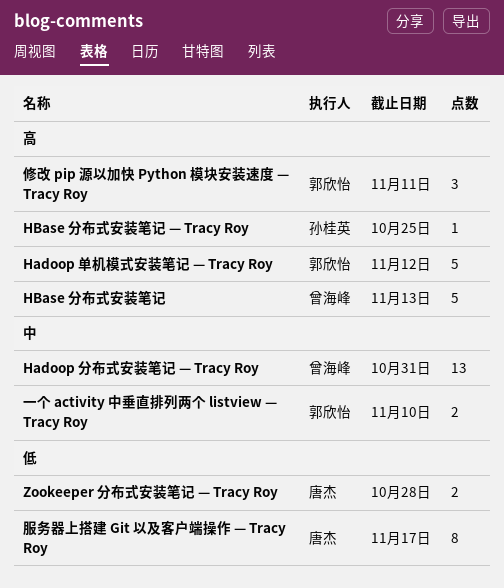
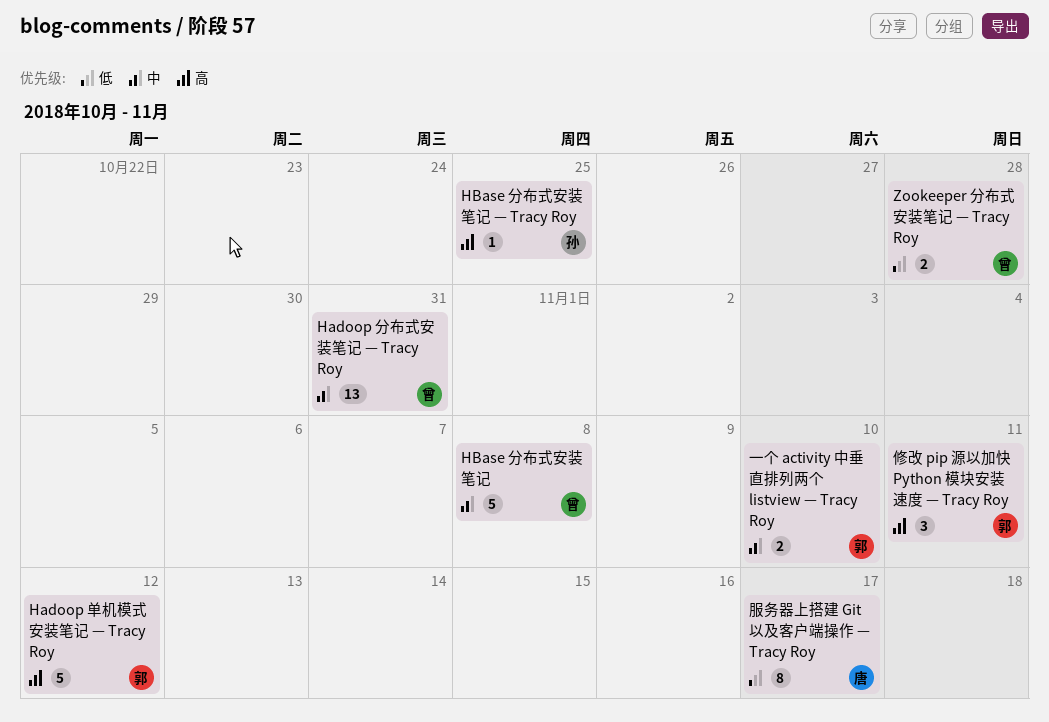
HBase 分布式安装笔记, priority: 高 -> 中
HBase 分布式安装笔记, due: Nov 13 -> Nov 8
Zookeeper 分布式安装笔记 — Tracy Roy, owner: 唐杰 -> 曾海峰

